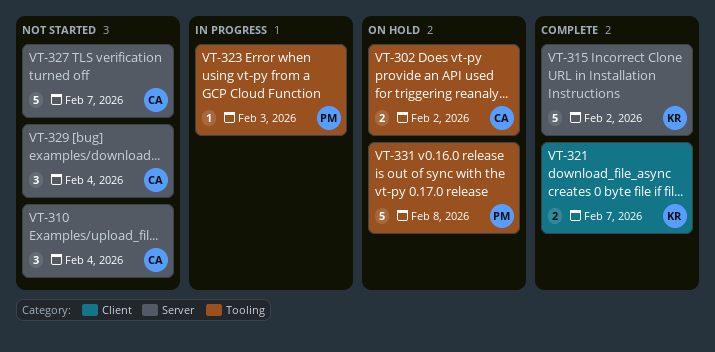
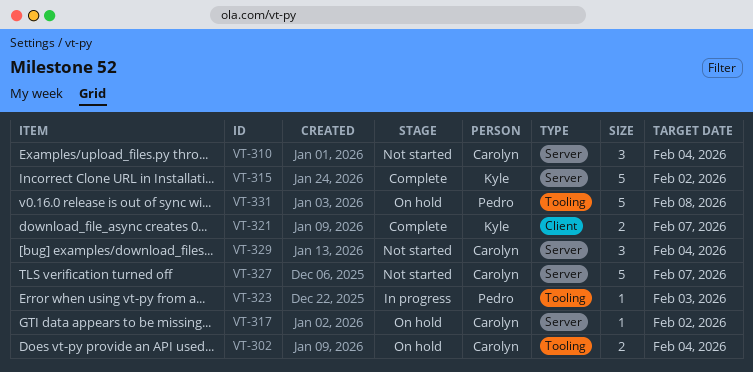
VT-302, due: Feb 2 -> Feb 4
VT-317: none -> present

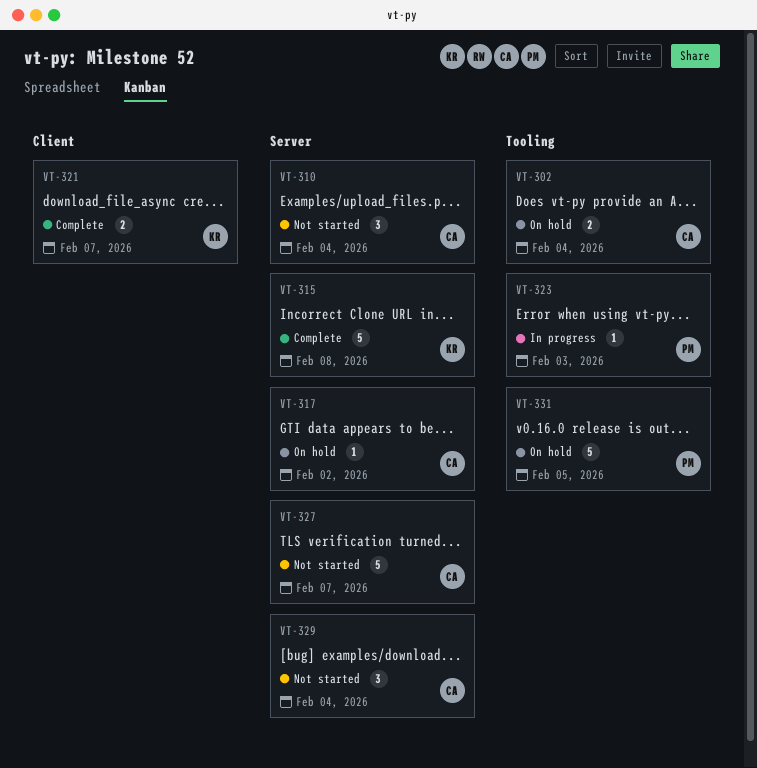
VT-315, due: Feb 2 -> Feb 8
VT-331, due: Feb 8 -> Feb 5

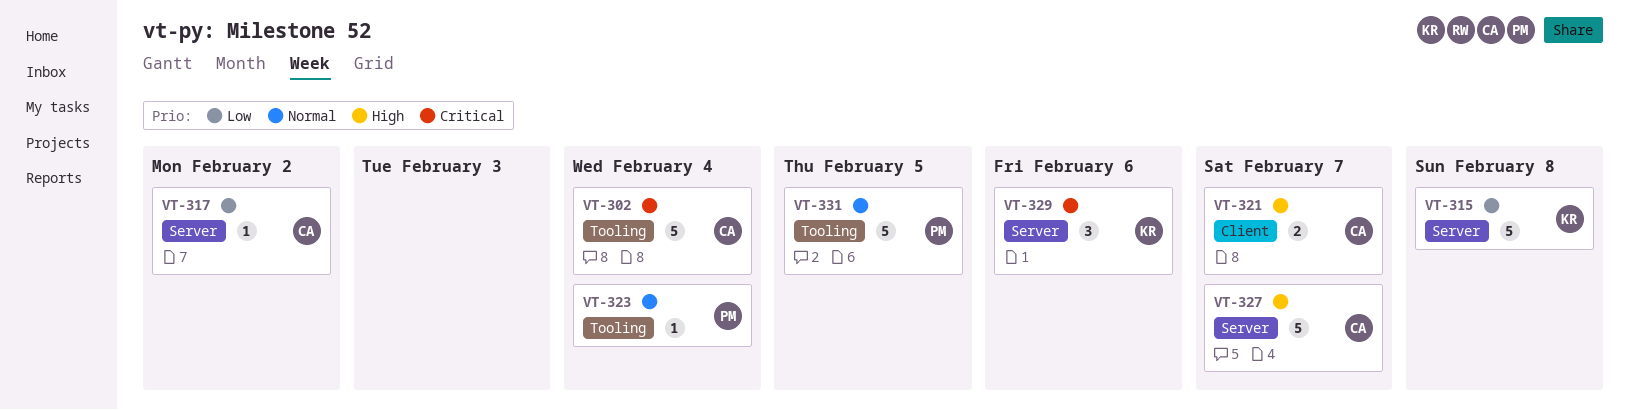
VT-302, estimate: 2 -> 5
VT-310: present -> none
VT-321, owner: KR -> CA
VT-323, due: Feb 3 -> Feb 4
VT-329, owner: CA -> KR
VT-329, due: Feb 4 -> Feb 6

